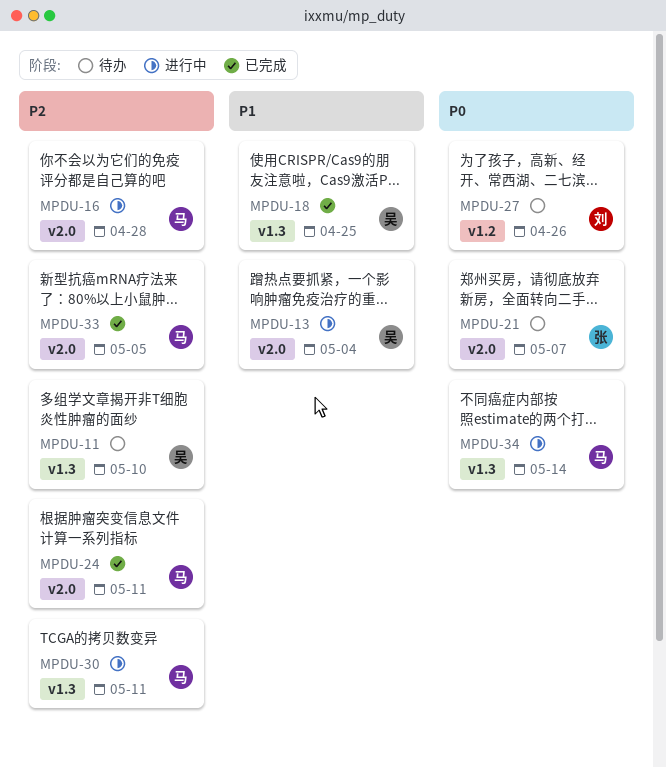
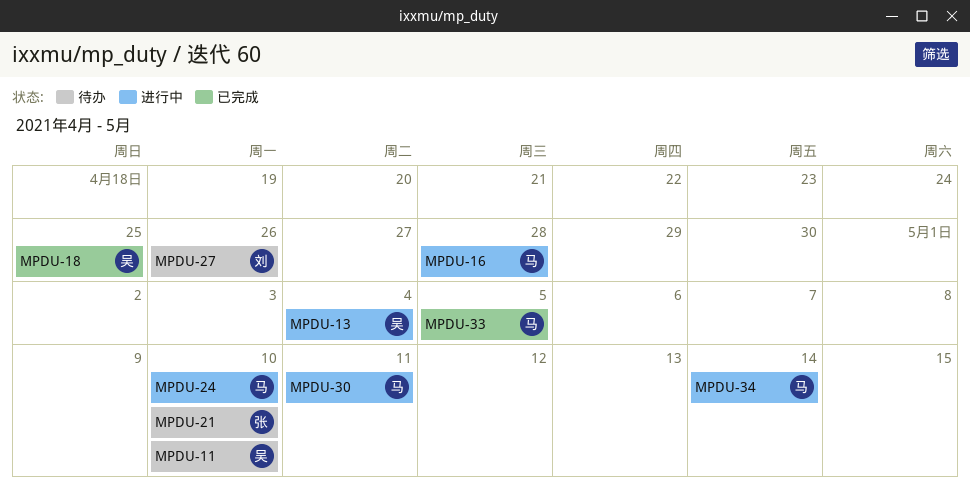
MPDU-21, due: May 7 -> May 10
MPDU-24, status: 已完成 -> 进行中
MPDU-24, due: May 11 -> May 10

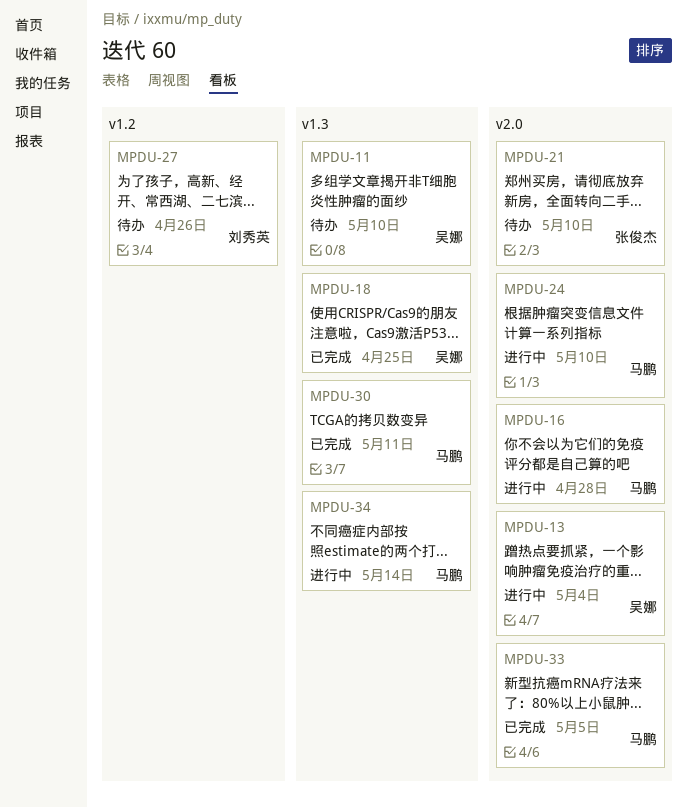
MPDU-30, status: 进行中 -> 已完成

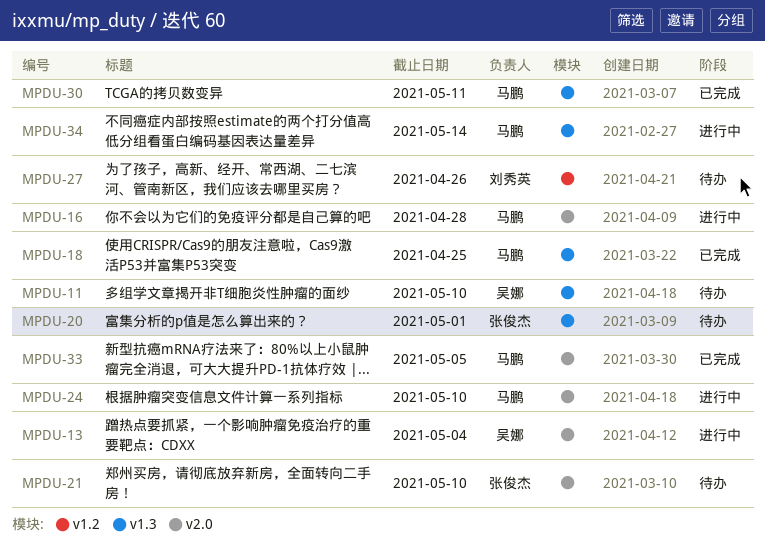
MPDU-18, owner: 吴娜 -> 马鹏
MPDU-20: none -> present

